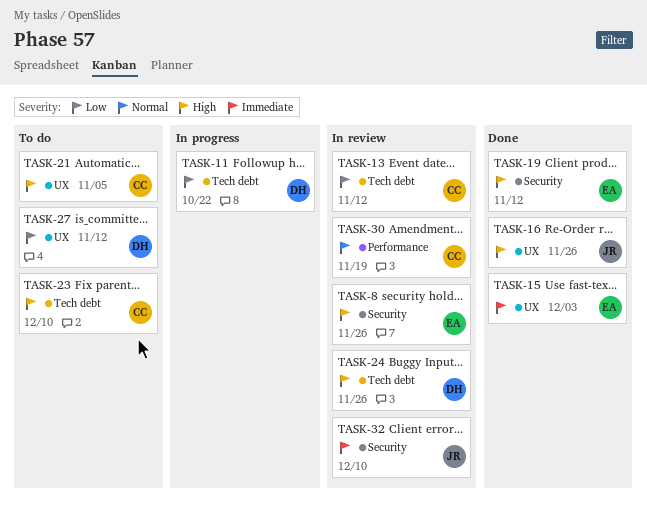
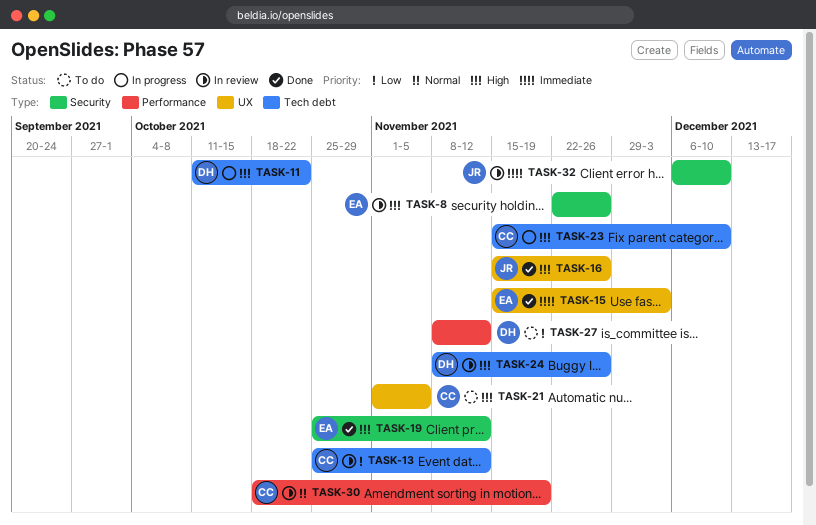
TASK-11, priority: Low -> High
TASK-23, status: To do -> In progress
TASK-27, label: UX -> Performance

